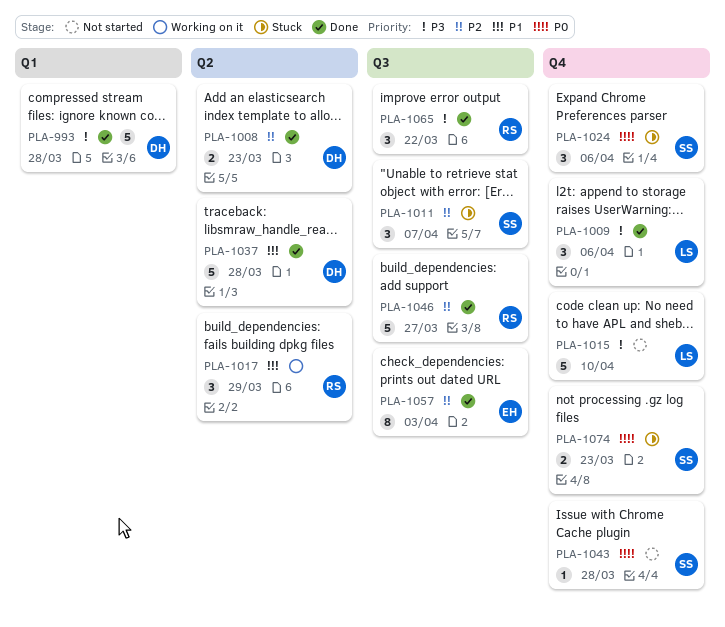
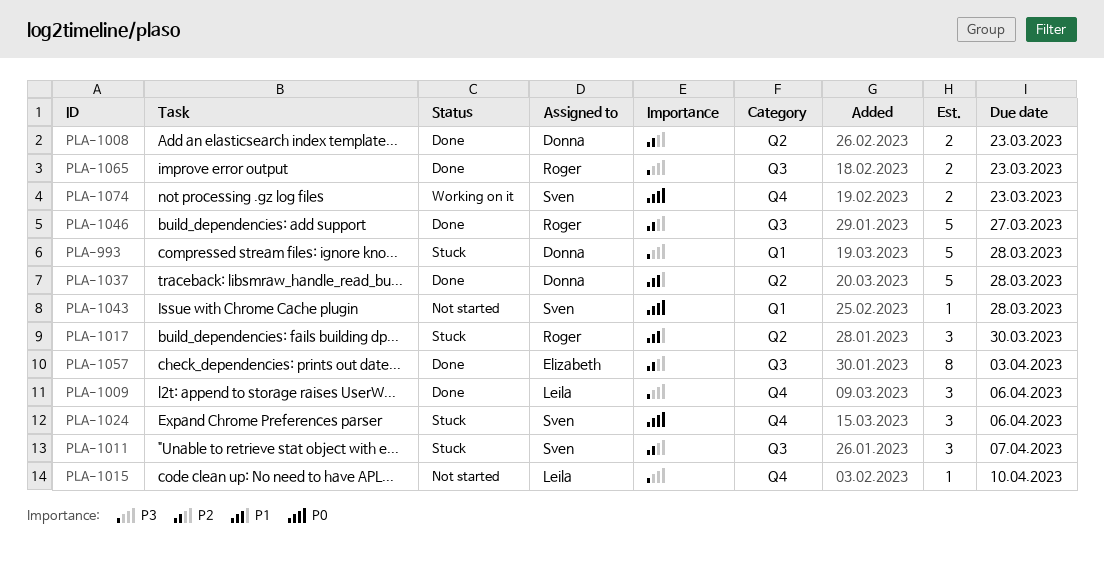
PLA-993, status: Done -> Stuck
PLA-1015, estimate: 5 -> 1
PLA-1017, status: Working on it -> Stuck
PLA-1017, due: Mar 29 -> Mar 30
PLA-1043, label: Q4 -> Q1
PLA-1065, estimate: 3 -> 2
PLA-1065, due: Mar 22 -> Mar 23
PLA-1074, status: Stuck -> Working on it

